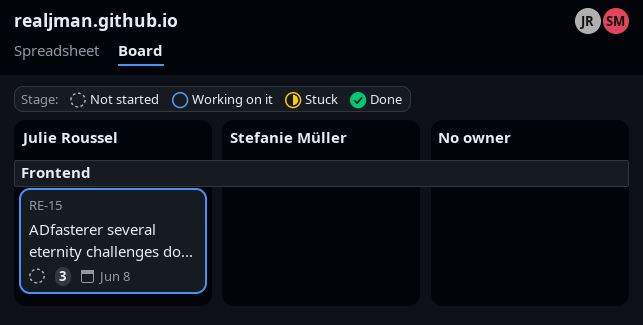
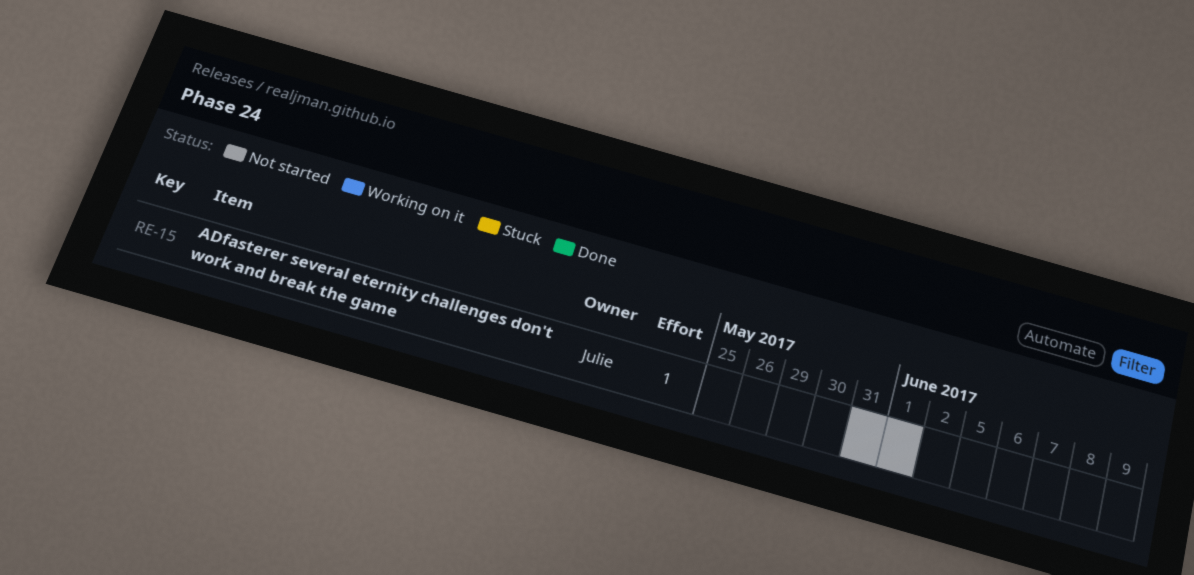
RE-15, estimate: 3 -> 1
RE-15, due: Jun 8 -> Jun 1

